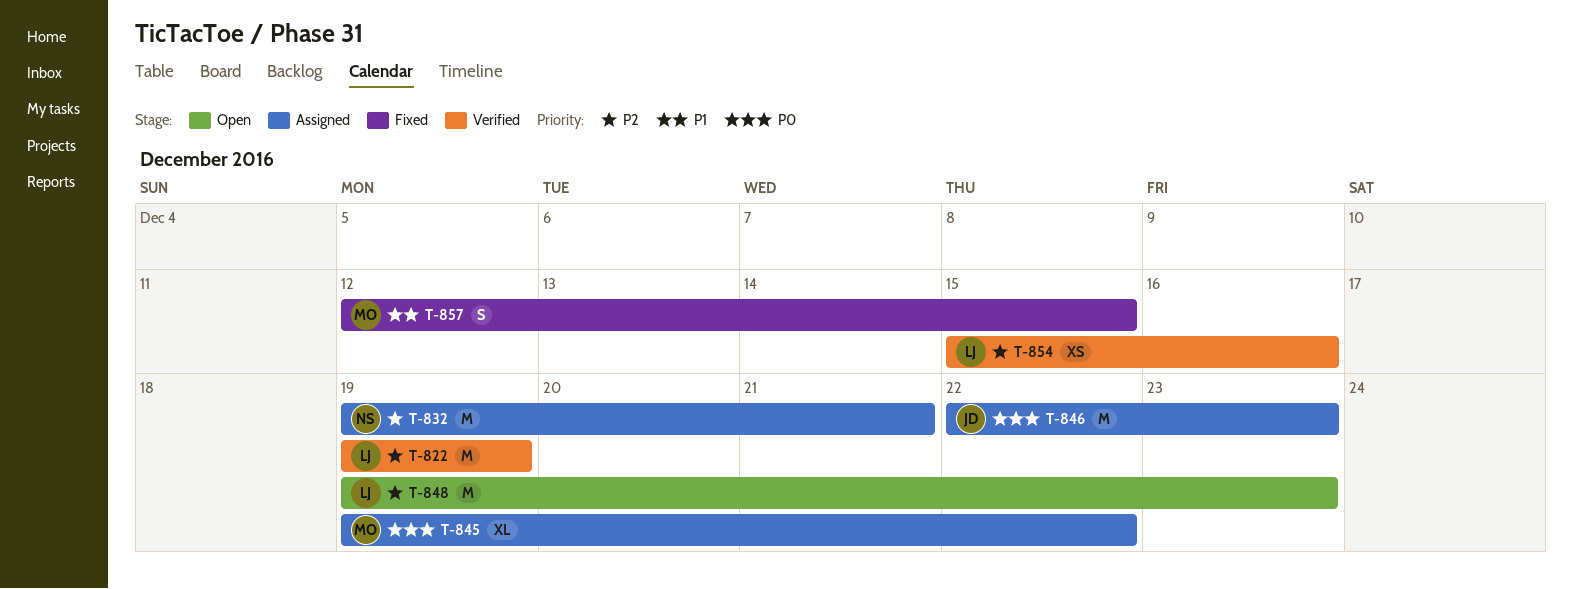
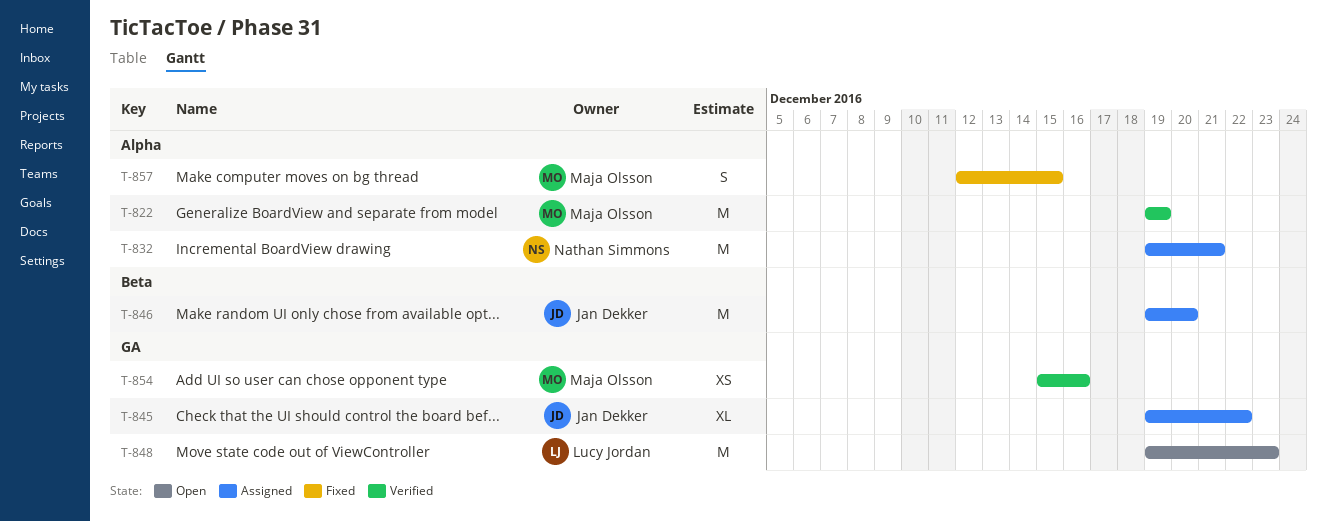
T-822, owner: Lucy Jordan -> Maja Olsson
T-845, owner: Maja Olsson -> Jan Dekker
T-846, start: Dec 22 -> Dec 19
T-846, due: Dec 23 -> Dec 20
T-854, owner: Lucy Jordan -> Maja Olsson

